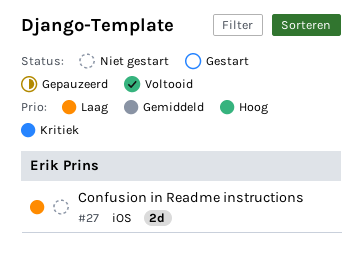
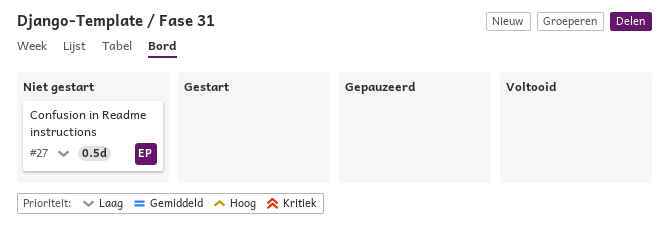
#27, estimate: 2d -> 0.5d

